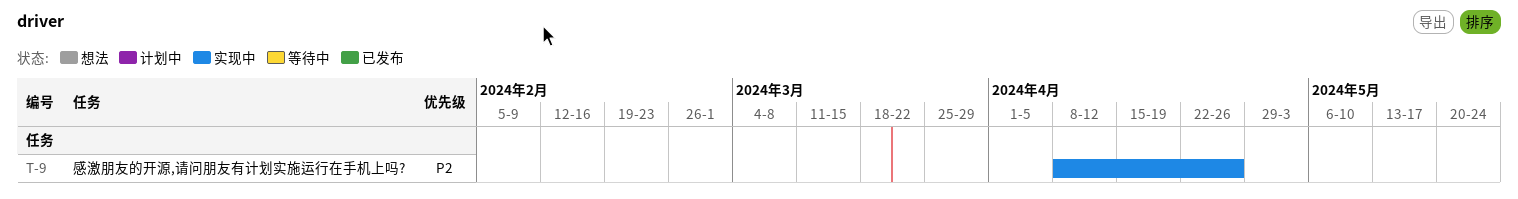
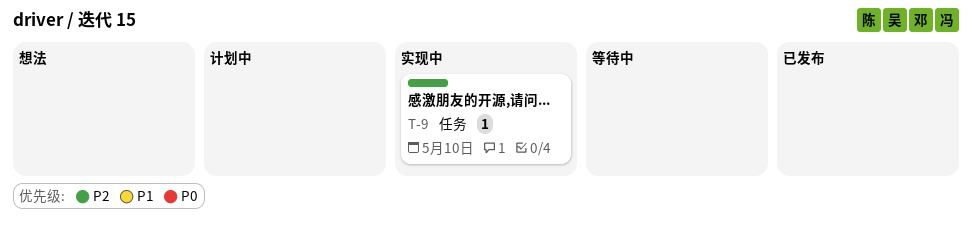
T-9, due: Apr 26 -> May 10

